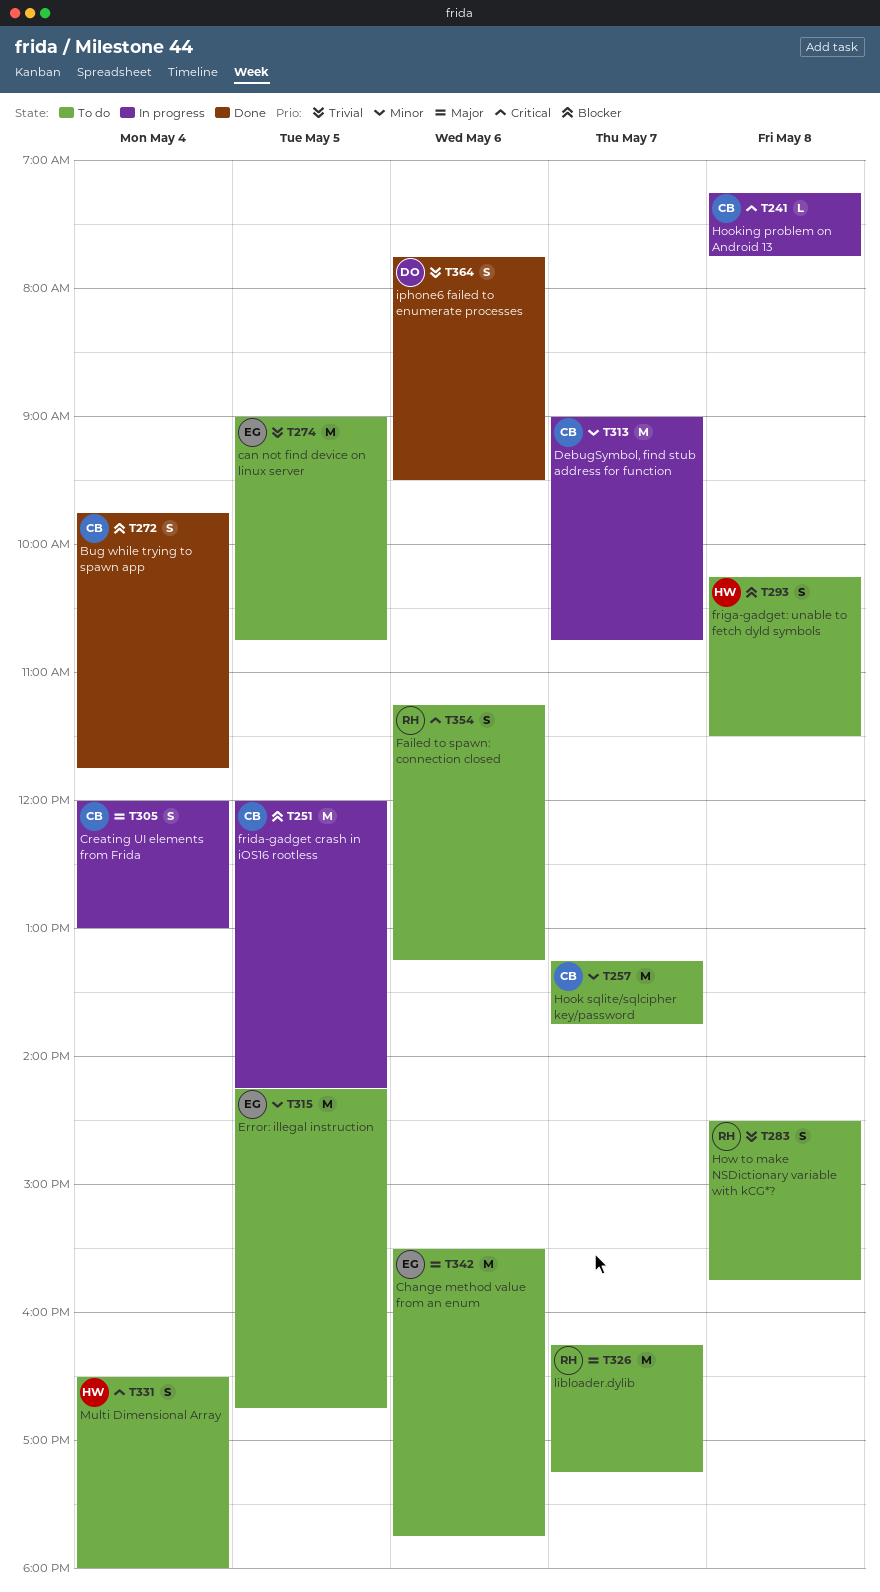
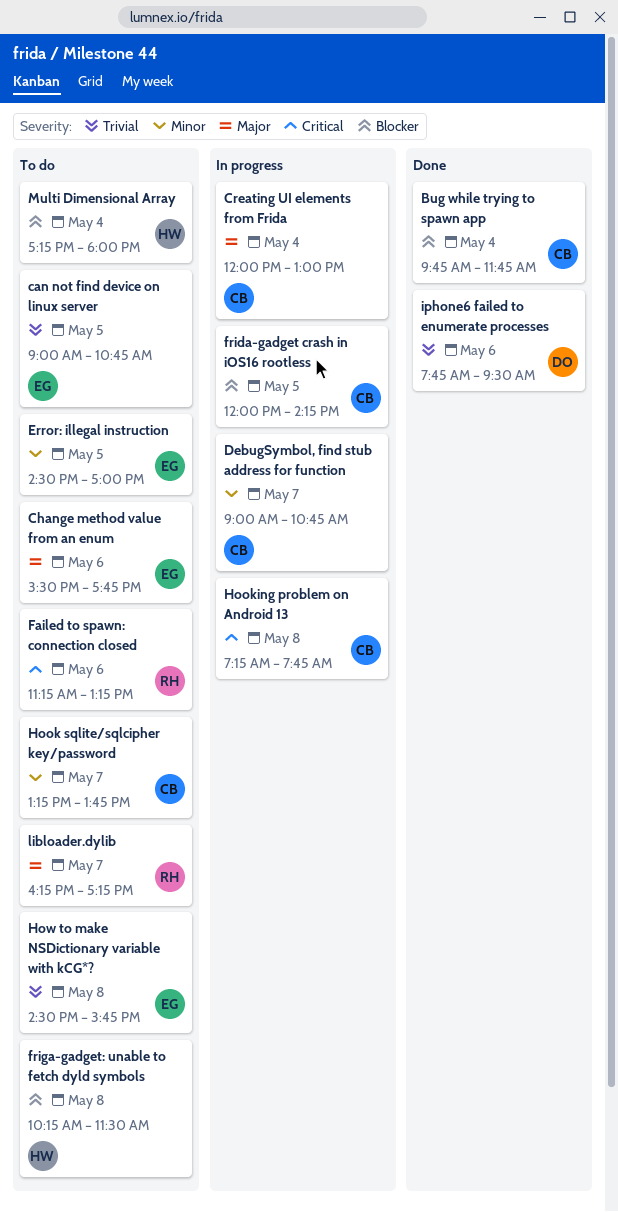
Error: illegal instruction, begins: 14:15 -> 14:30
Error: illegal instruction, ends: 16:45 -> 17:00
How to make NSDictionary variable with kCG*?, owner: RH -> EG
Multi Dimensional Array, priority: Critical -> Blocker
Multi Dimensional Array, begins: 16:30 -> 17:15

